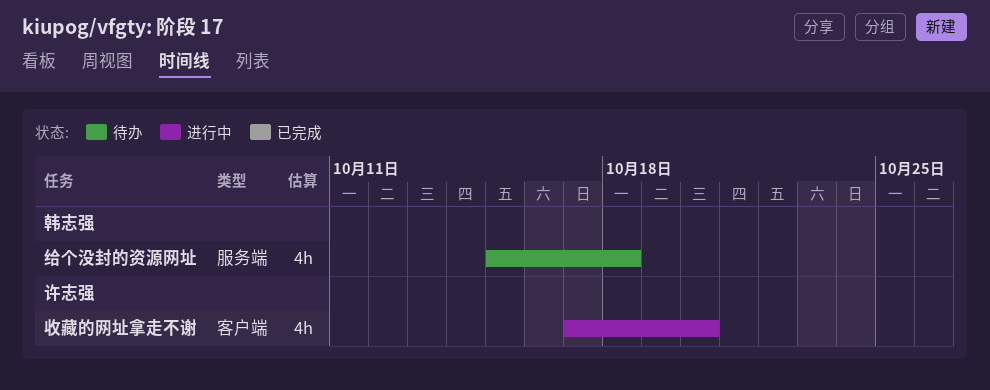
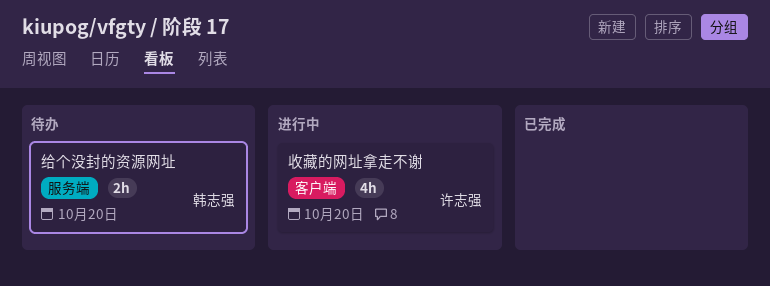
给个没封的资源网址, estimate: 4h -> 2h
给个没封的资源网址, due: Oct 18 -> Oct 20

